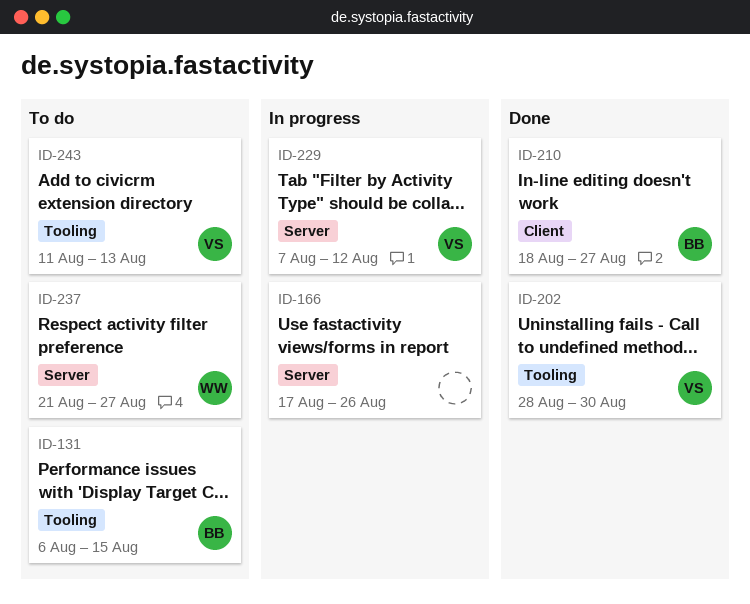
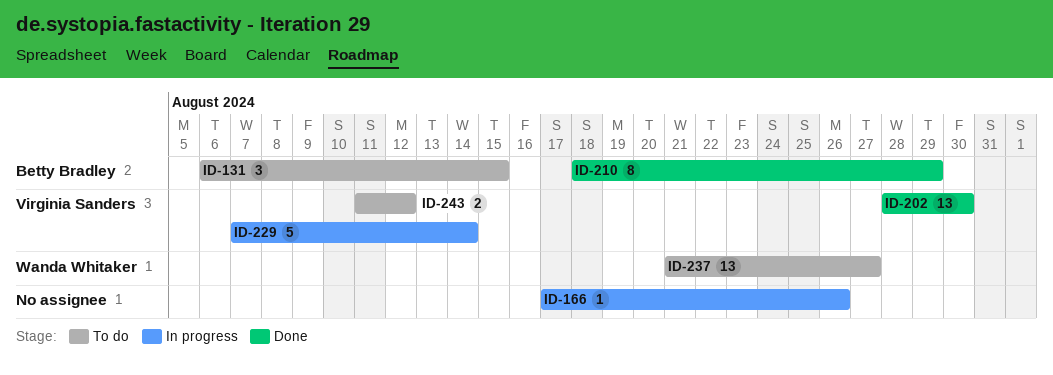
ID-210, due: Aug 27 -> Aug 29
ID-229, due: Aug 12 -> Aug 14
ID-243, due: Aug 13 -> Aug 12

